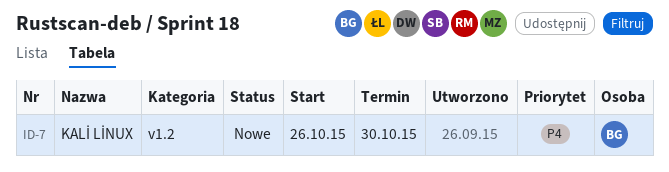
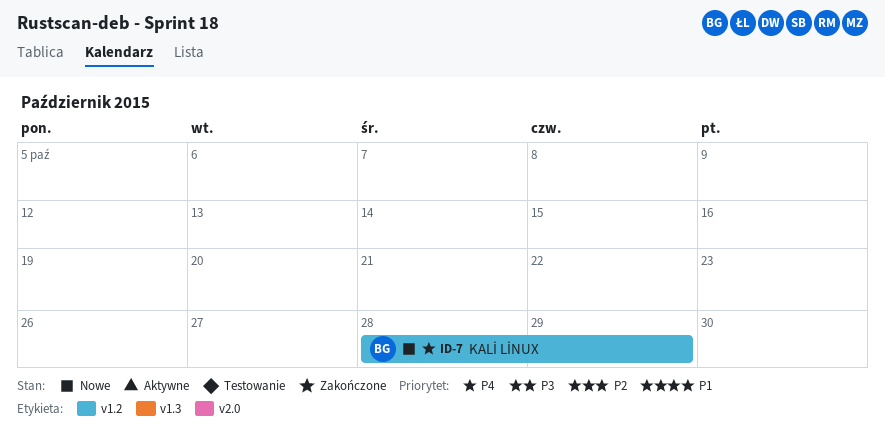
ID-7, start: Oct 26 -> Oct 28
ID-7, due: Oct 30 -> Oct 29

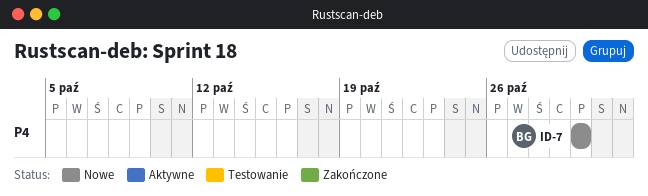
ID-7, start: Oct 28 -> Oct 30
ID-7, due: Oct 29 -> Oct 30

